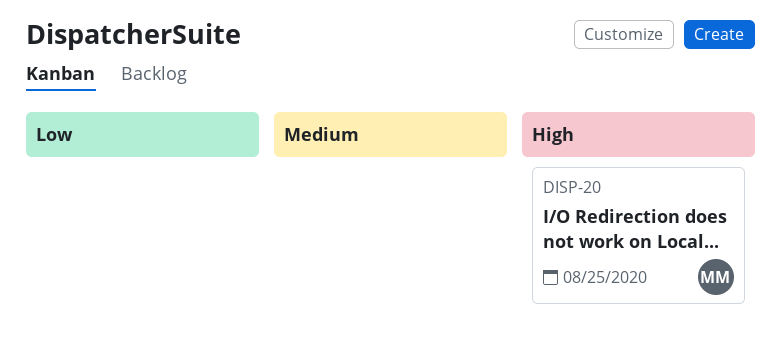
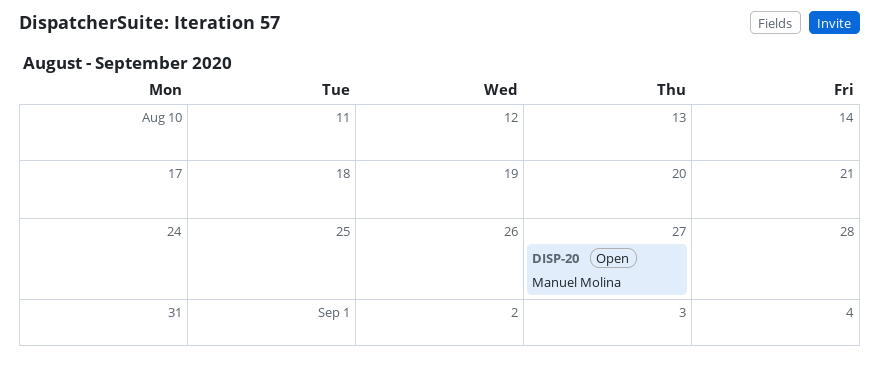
DISP-20, due: Aug 25 -> Aug 27

